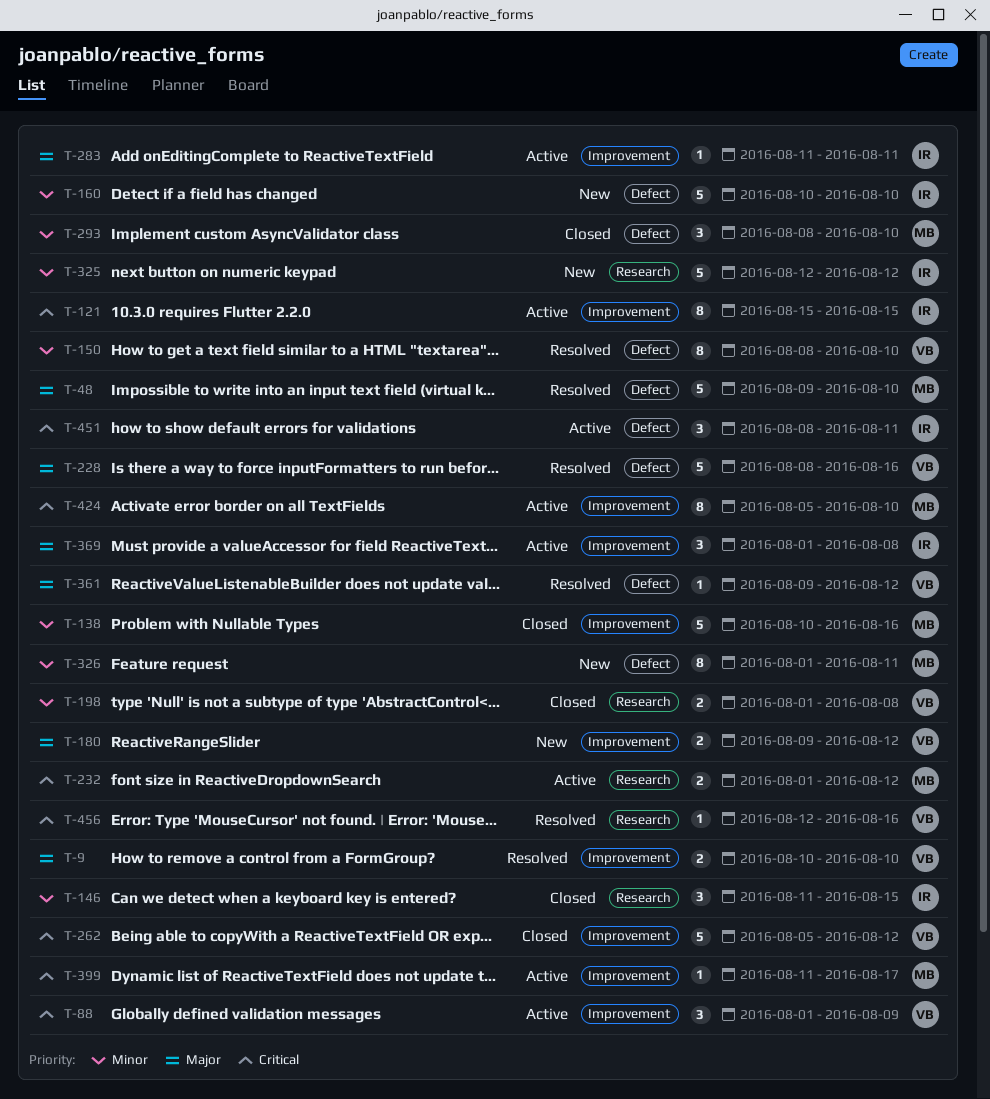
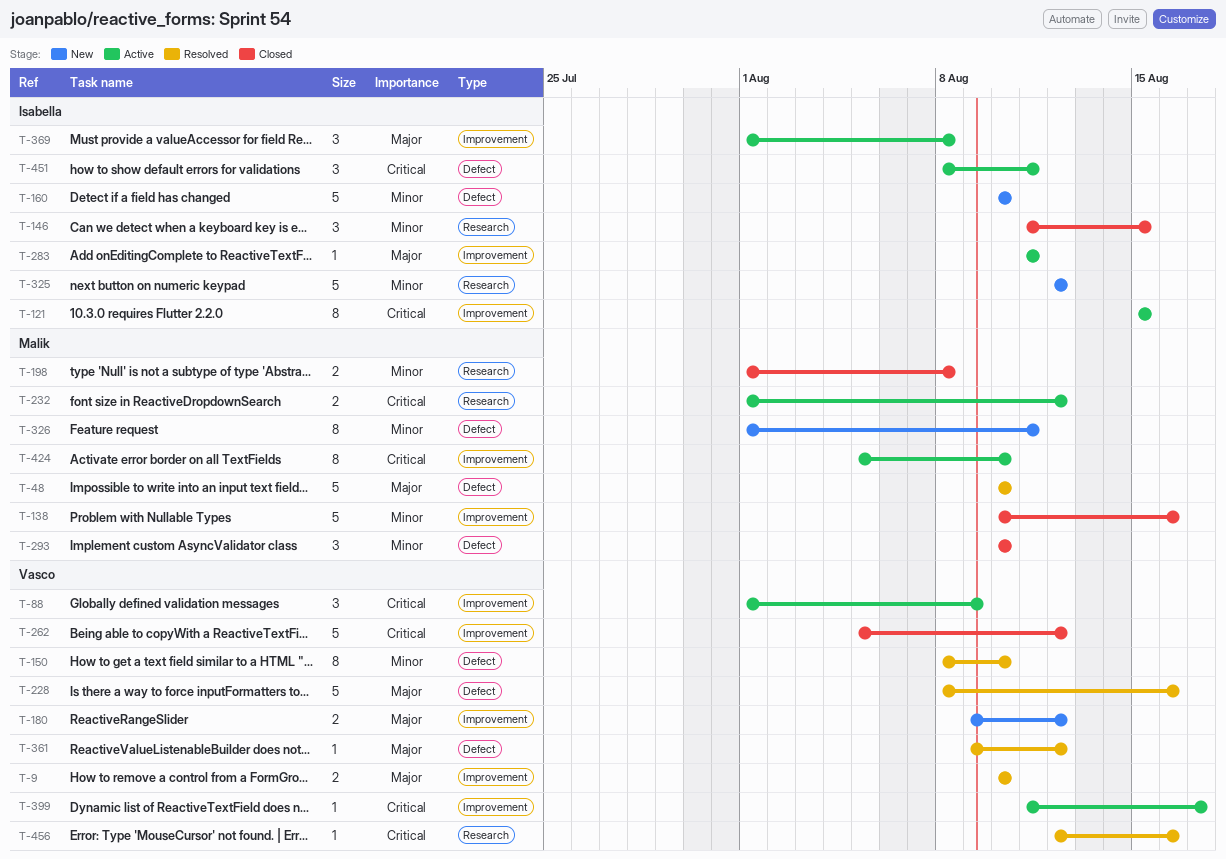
T-48, start: Aug 9 -> Aug 10
T-198, owner: Vasco -> Malik
T-293, start: Aug 8 -> Aug 10
T-399, owner: Malik -> Vasco

